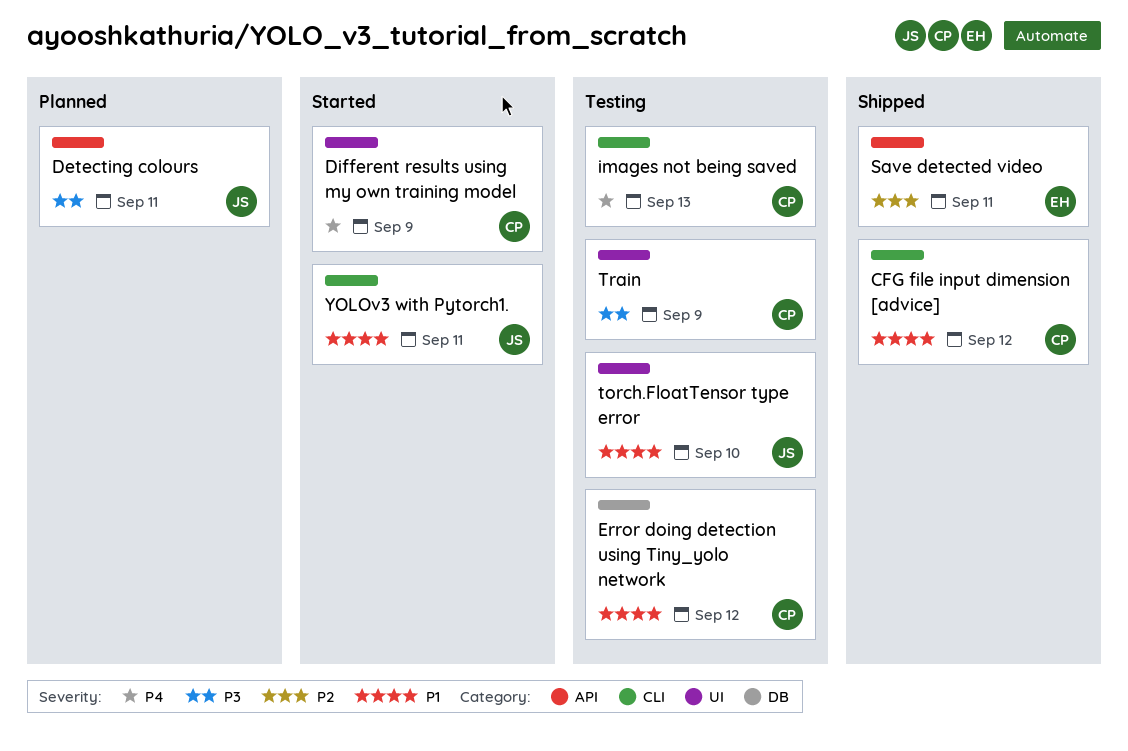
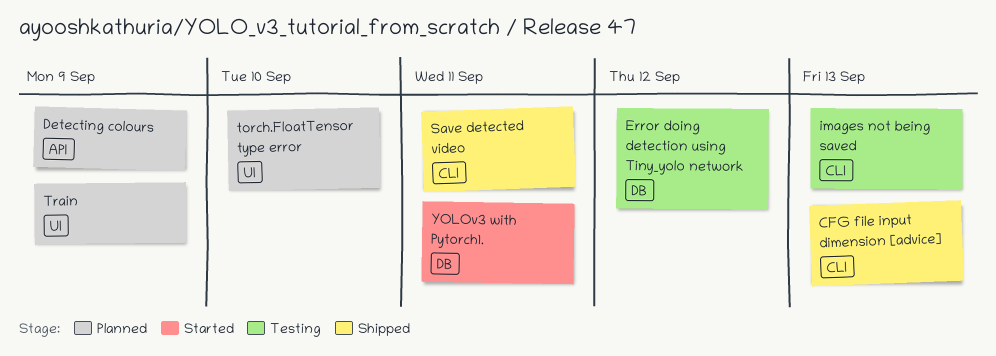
CFG file input dimension [advice], due: Sep 12 -> Sep 13
Detecting colours, due: Sep 11 -> Sep 9
Different results using my own training model: present -> none
Save detected video, label: API -> CLI
torch.FloatTensor type error, status: Testing -> Planned
Train, status: Testing -> Planned
YOLOv3 with Pytorch1., label: CLI -> DB

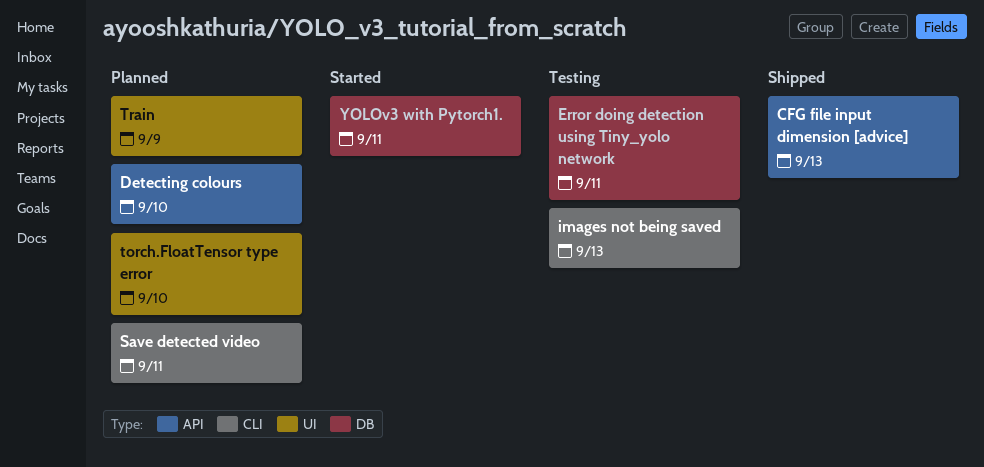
CFG file input dimension [advice], label: CLI -> API
Detecting colours, due: Sep 9 -> Sep 10
Error doing detection using Tiny_yolo network, due: Sep 12 -> Sep 11
Save detected video, status: Shipped -> Planned

